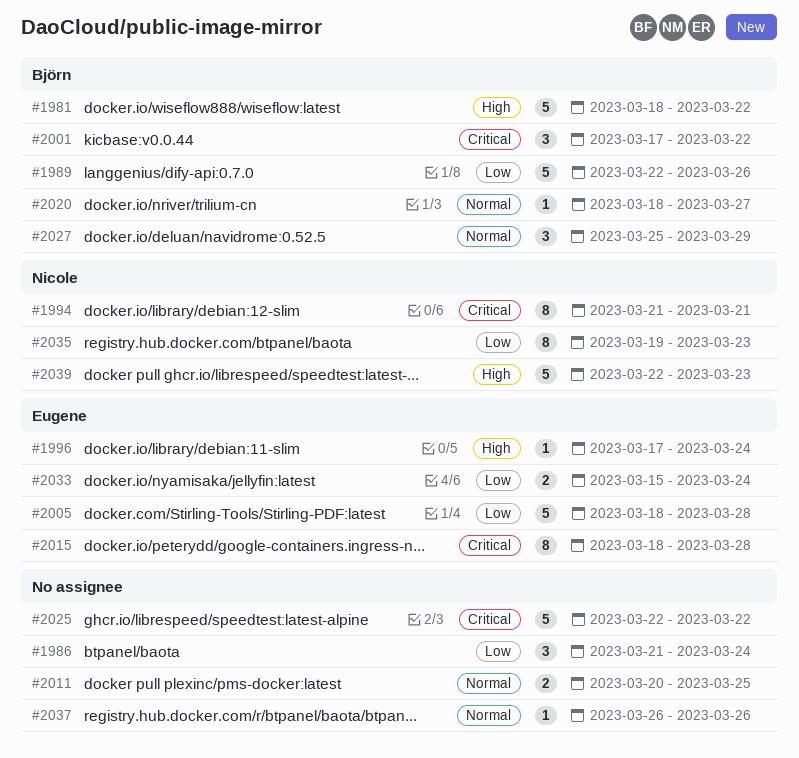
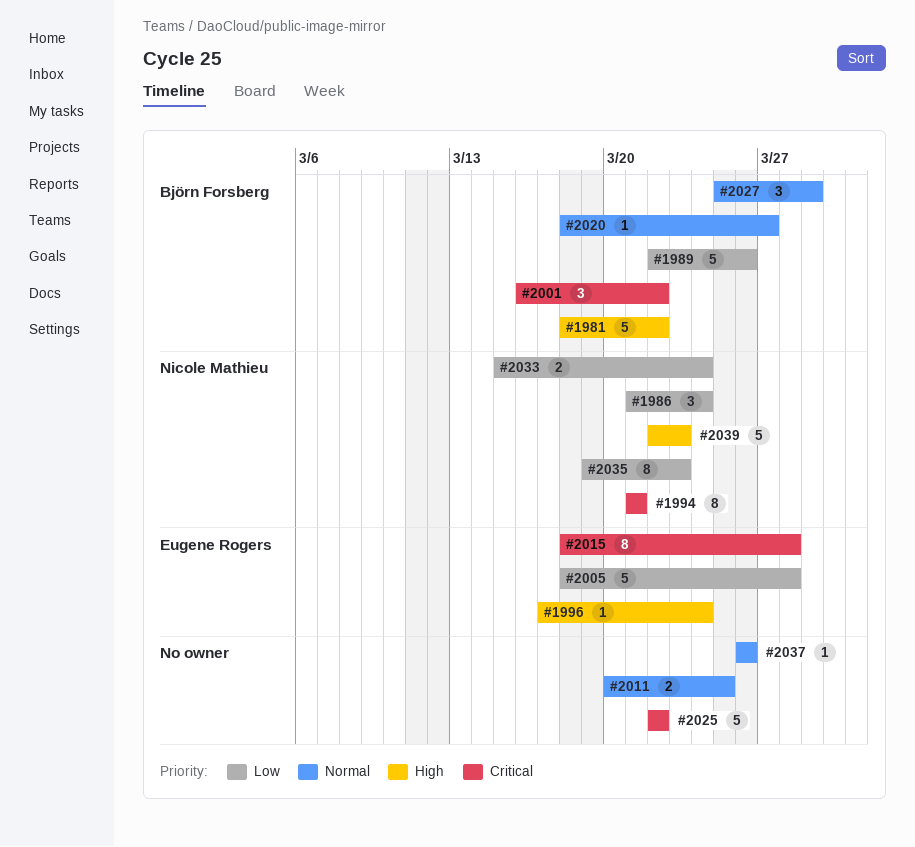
#1986, owner: none -> Nicole Mathieu
#2001, start: Mar 17 -> Mar 16
#2033, owner: Eugene Rogers -> Nicole Mathieu

